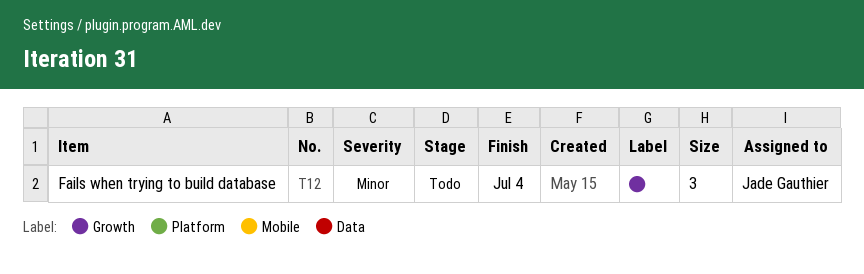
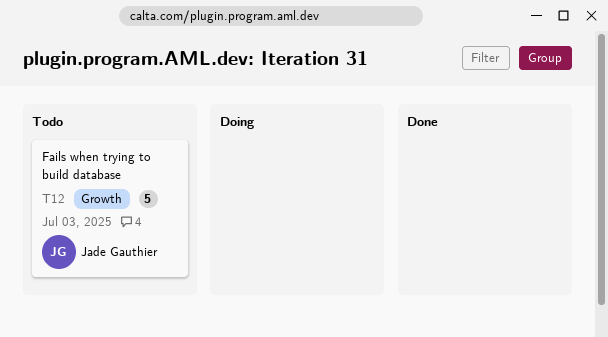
T12, estimate: 3 -> 5
T12, due: Jul 4 -> Jul 3

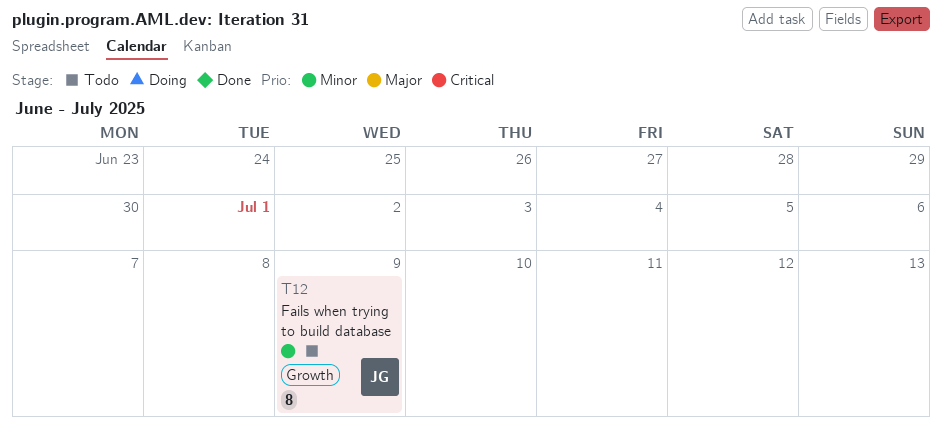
T12, estimate: 5 -> 8
T12, due: Jul 3 -> Jul 9

